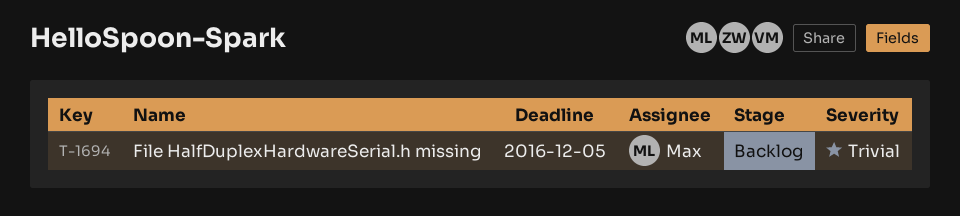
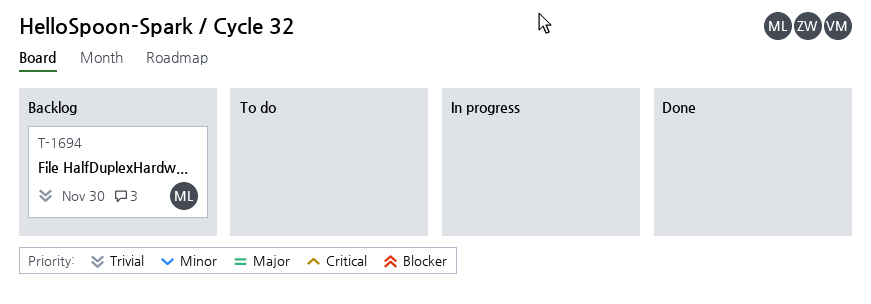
T-1694, due: Dec 5 -> Nov 30

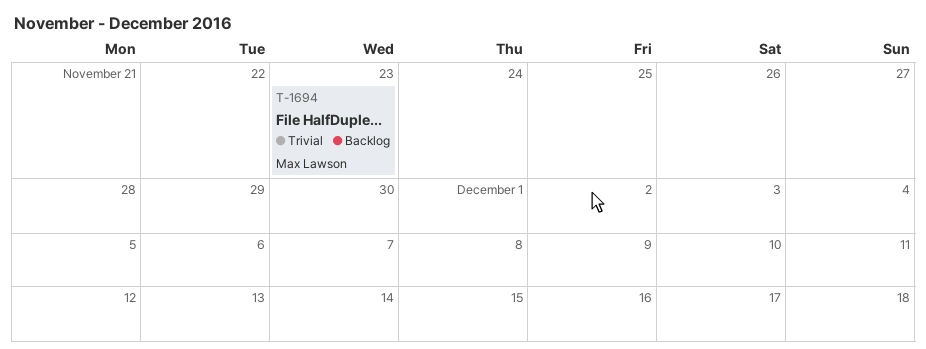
T-1694, due: Nov 30 -> Nov 23

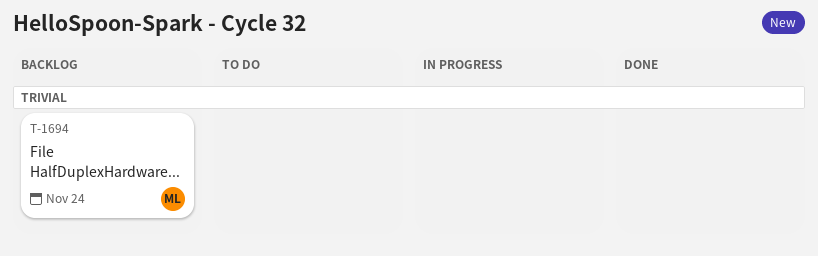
T-1694, due: Nov 23 -> Nov 24

